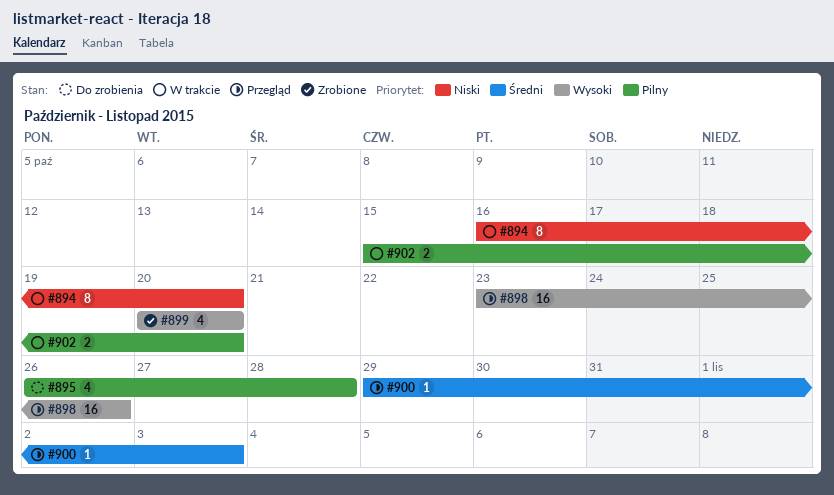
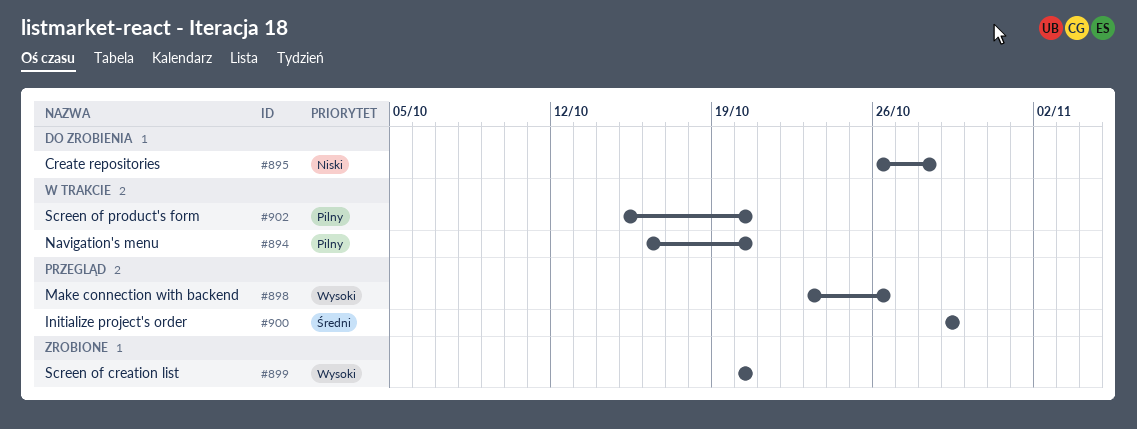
#894, priority: Niski -> Pilny
#895, priority: Pilny -> Niski
#900, due: Nov 3 -> Oct 29

